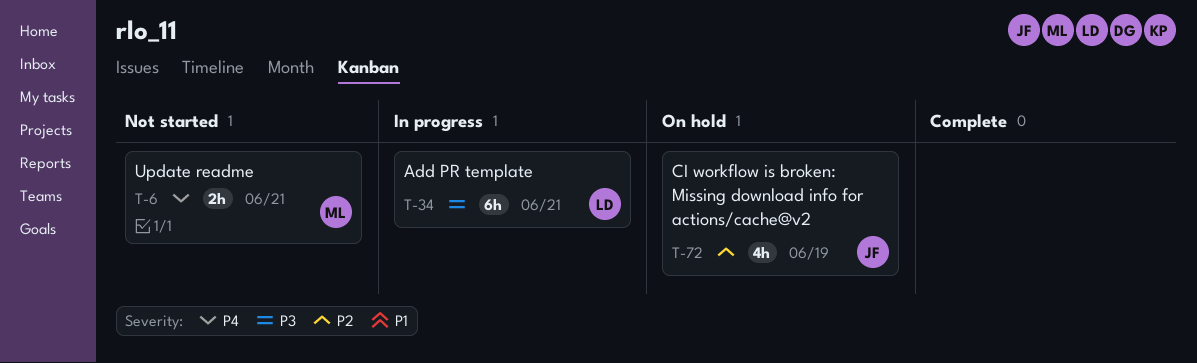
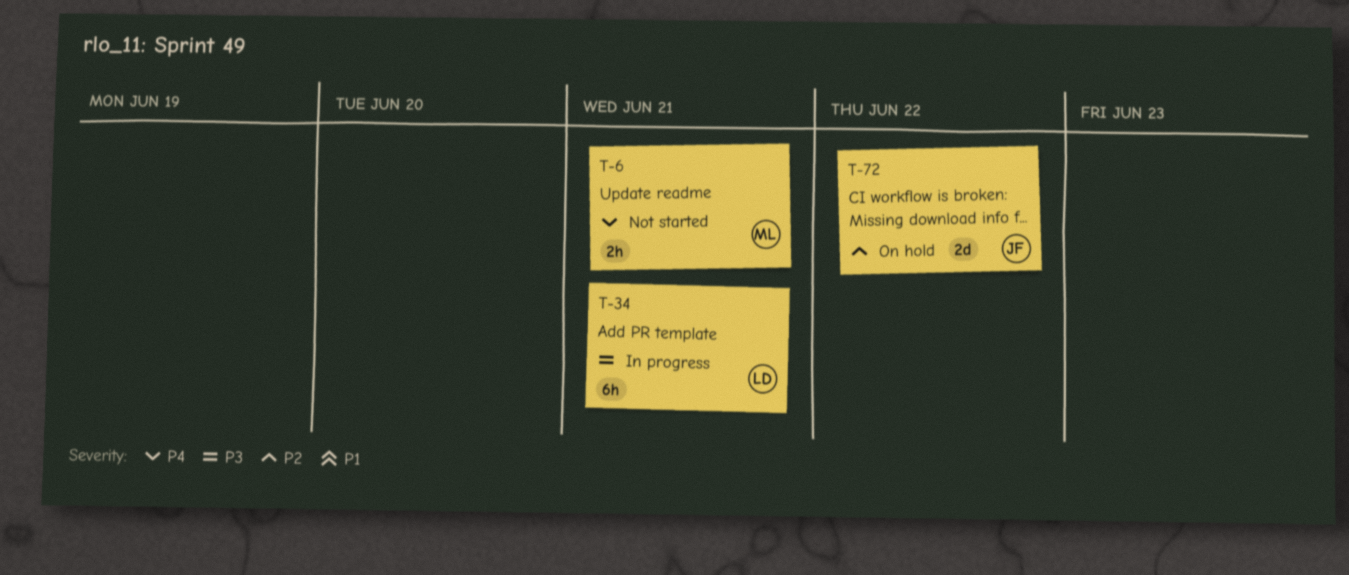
T-72, estimate: 4h -> 2d
T-72, due: Jun 19 -> Jun 22

